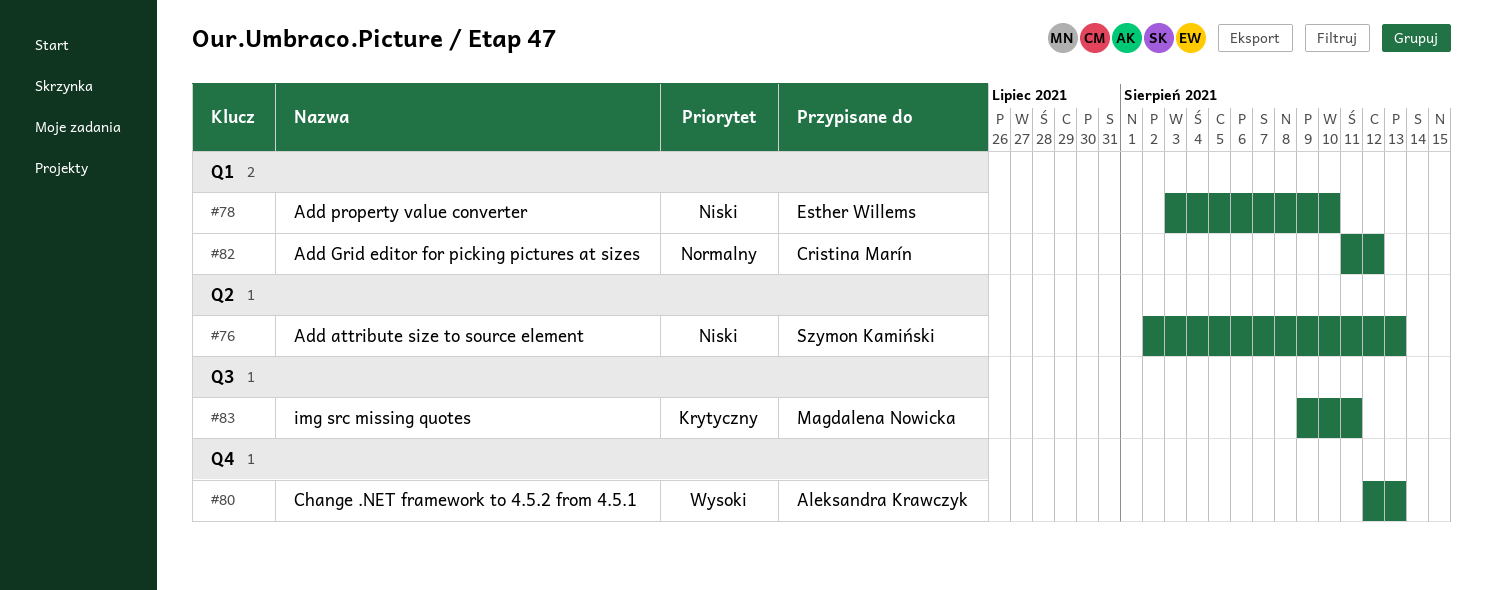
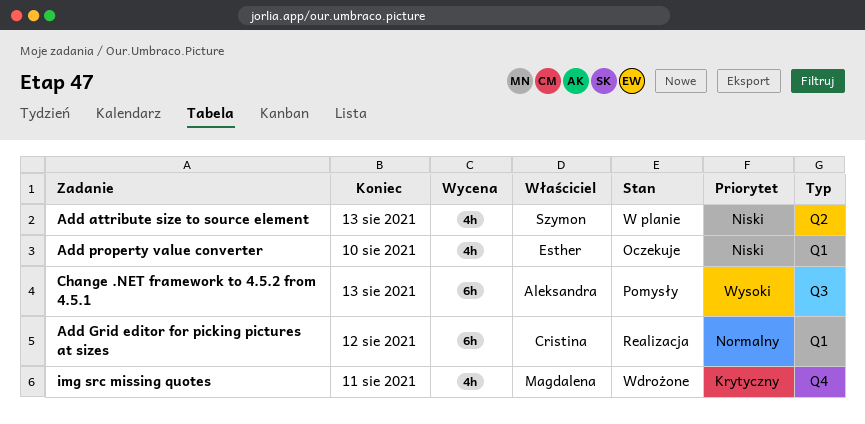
Change .NET framework to 4.5.2 from 4.5.1, label: Q4 -> Q3
img src missing quotes, label: Q3 -> Q4

